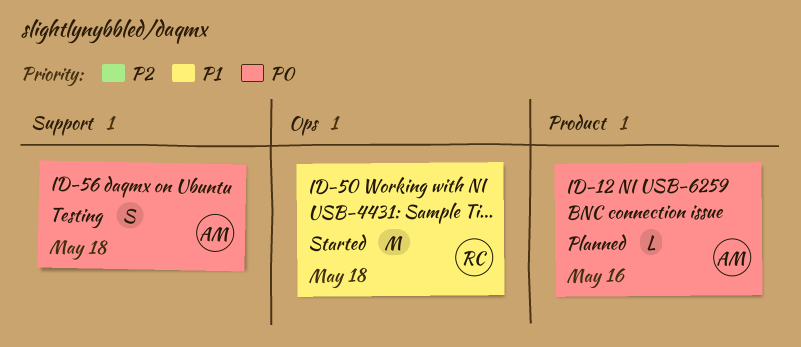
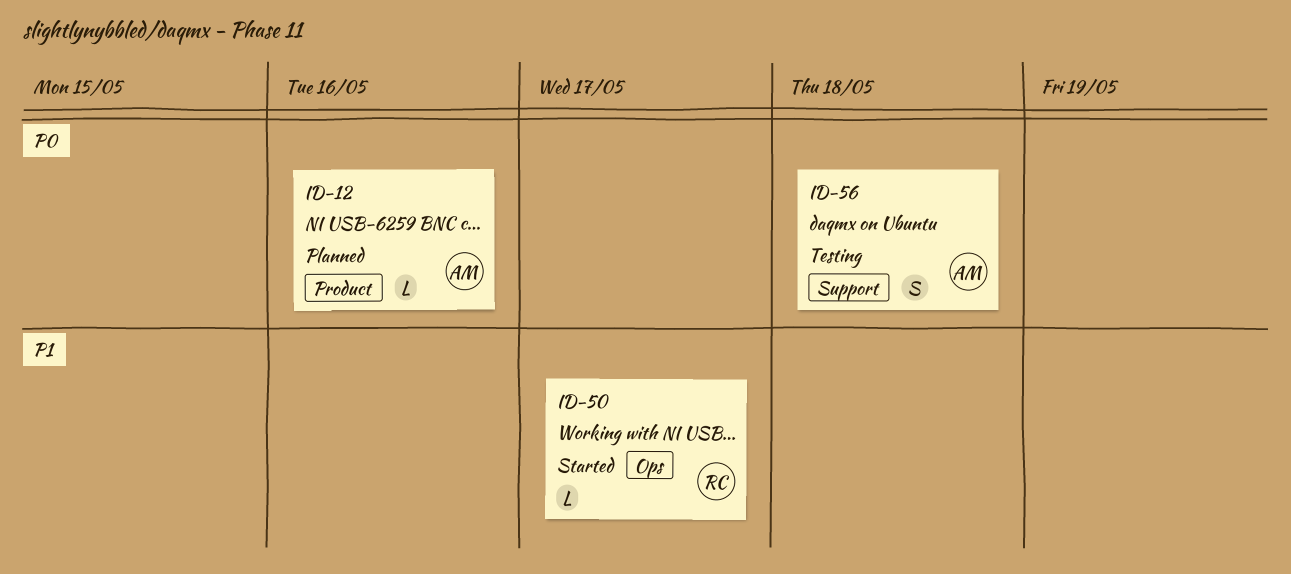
ID-50, estimate: M -> L
ID-50, due: May 18 -> May 17

